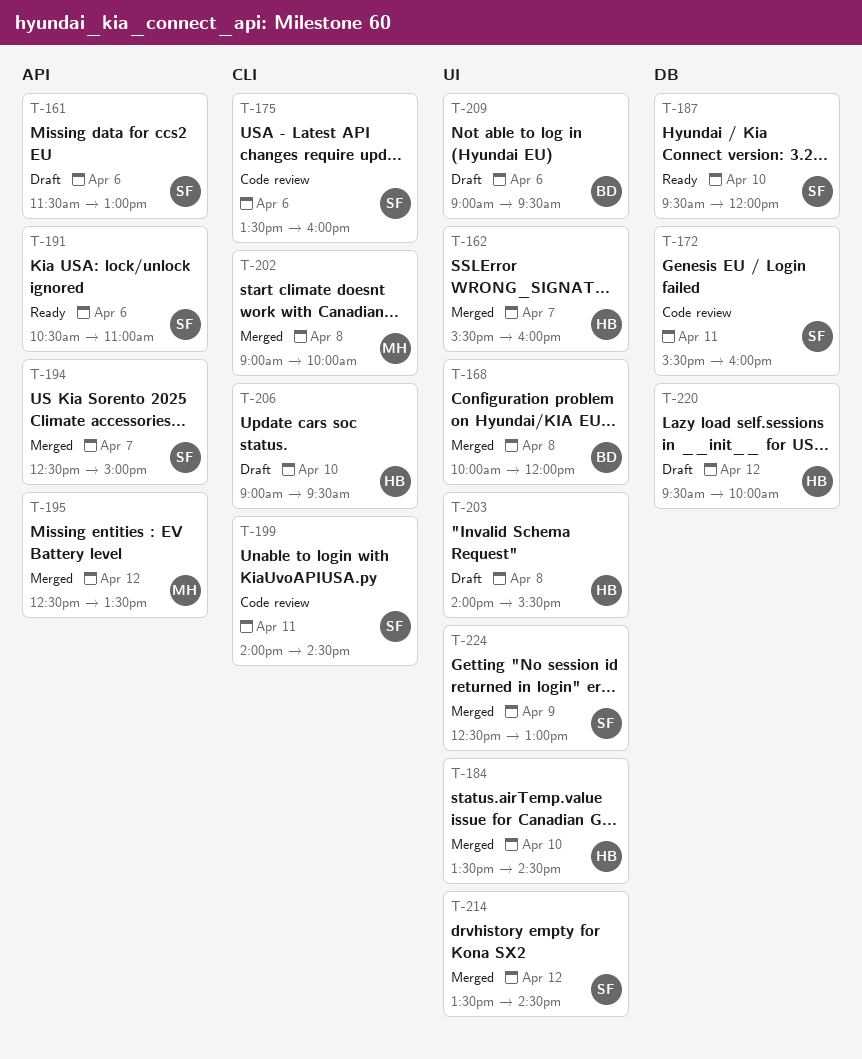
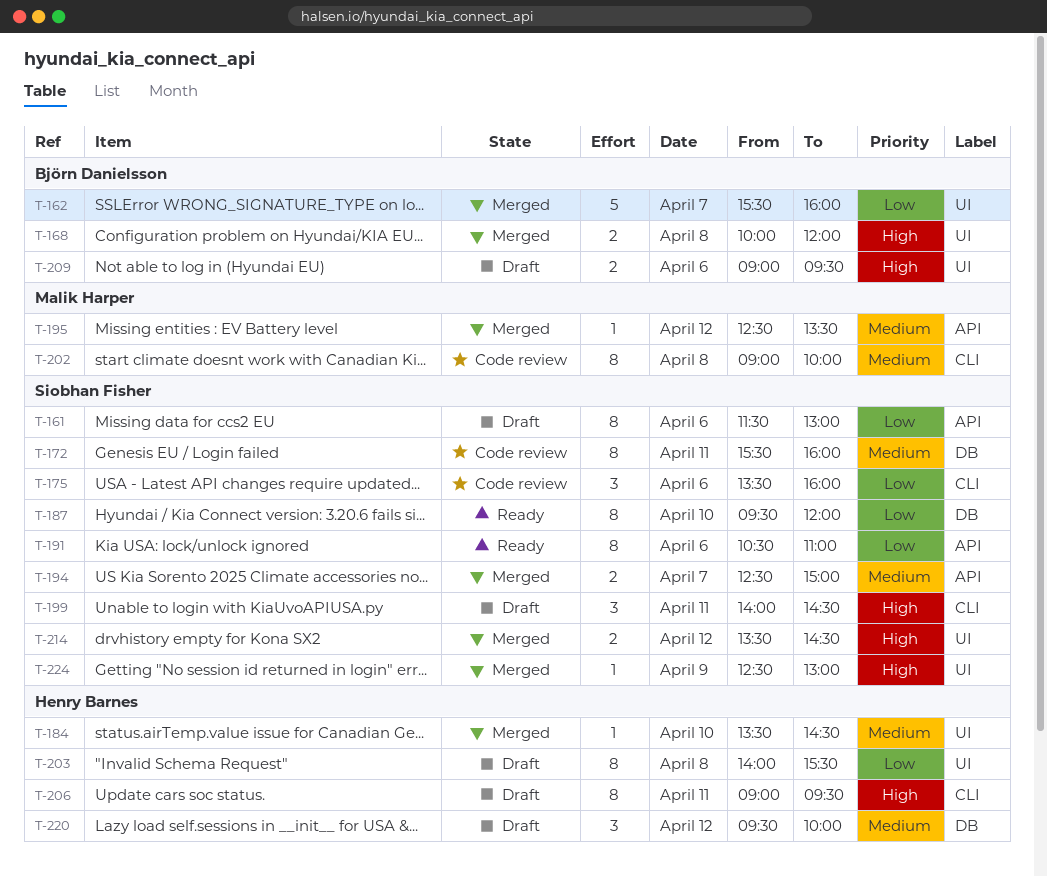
T-162, owner: Henry Barnes -> Björn Danielsson
T-199, status: Code review -> Draft
T-202, status: Merged -> Code review
T-206, day: Apr 10 -> Apr 11

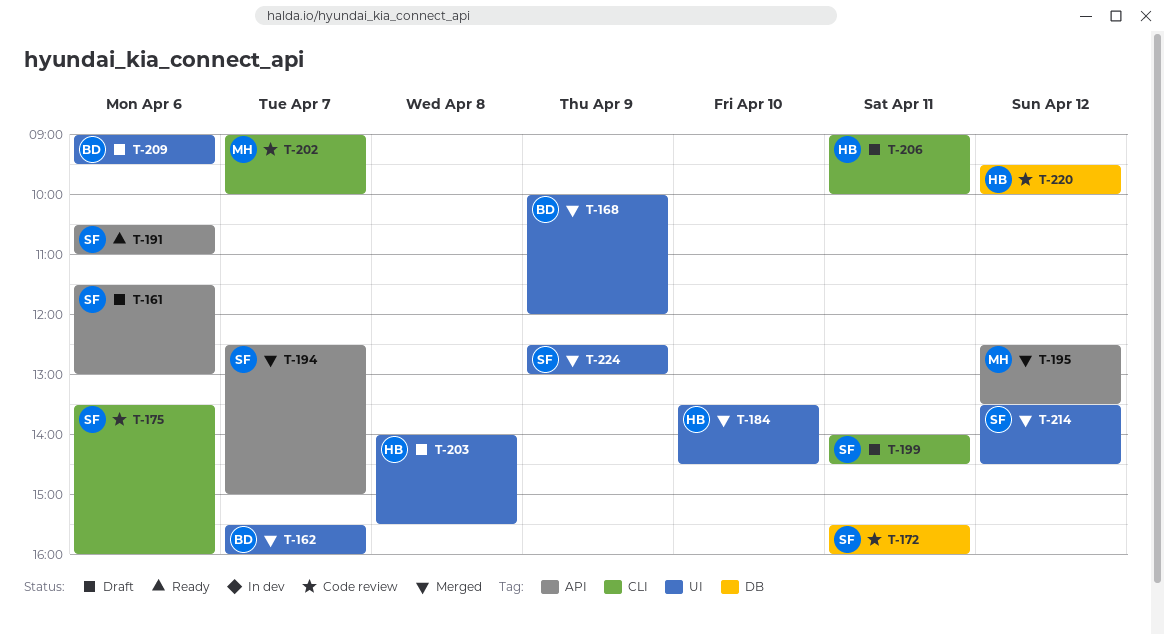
T-168, day: Apr 8 -> Apr 9
T-187: present -> none
T-202, day: Apr 8 -> Apr 7
T-206, ends: 09:30 -> 10:00
T-220, status: Draft -> Code review

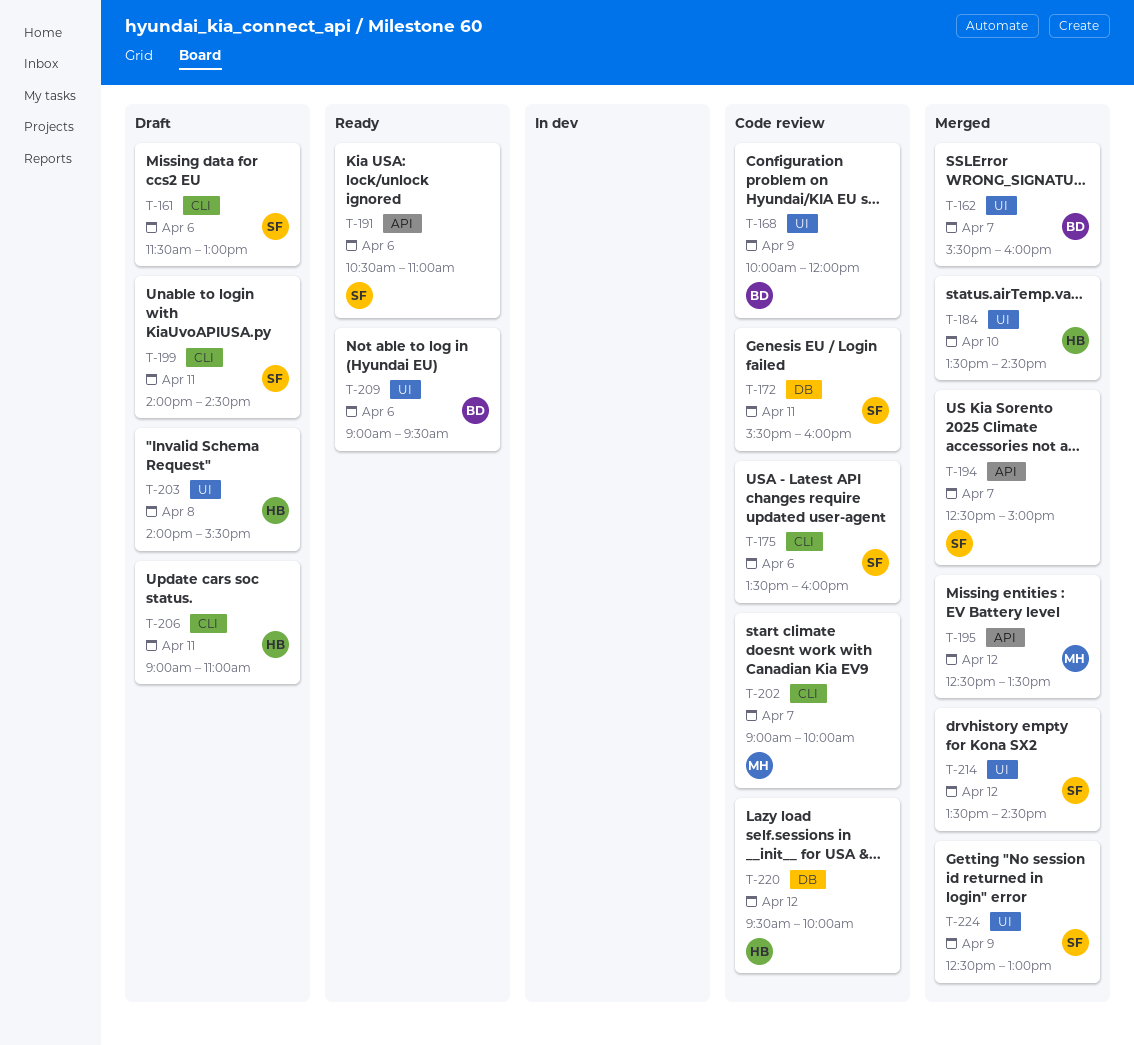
T-161, label: API -> CLI
T-168, status: Merged -> Code review
T-206, ends: 10:00 -> 11:00
T-209, status: Draft -> Ready

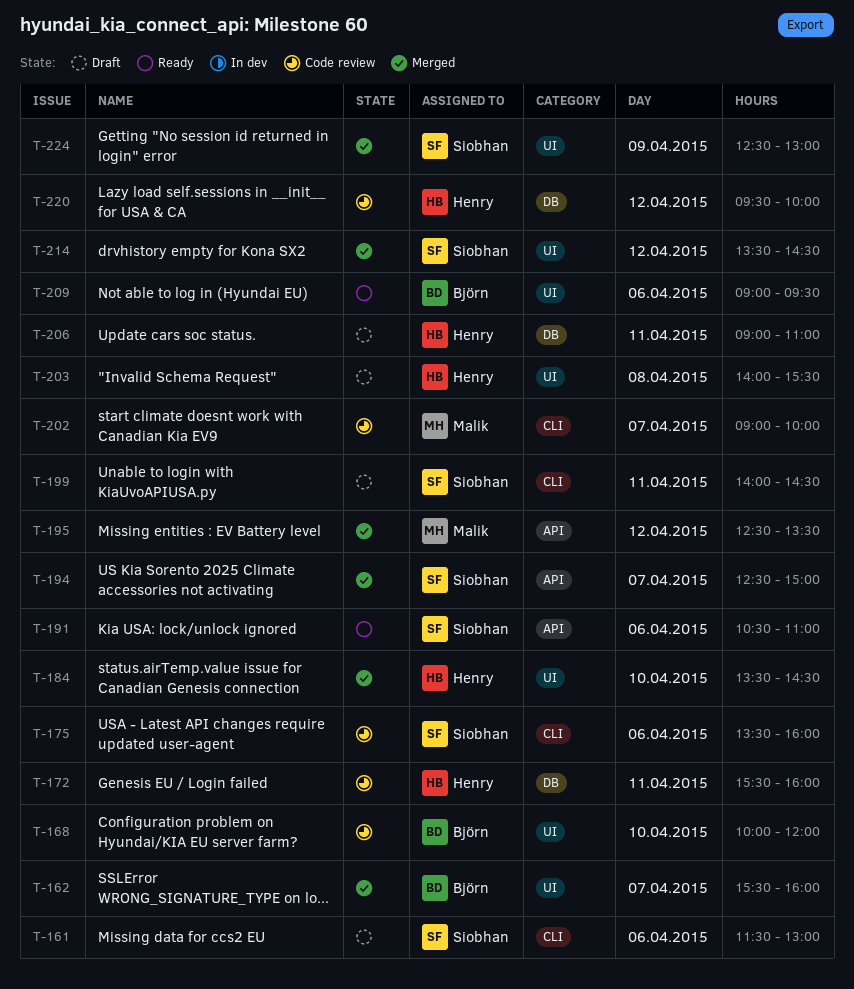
T-168, day: Apr 9 -> Apr 10
T-172, owner: Siobhan -> Henry
T-206, label: CLI -> DB

